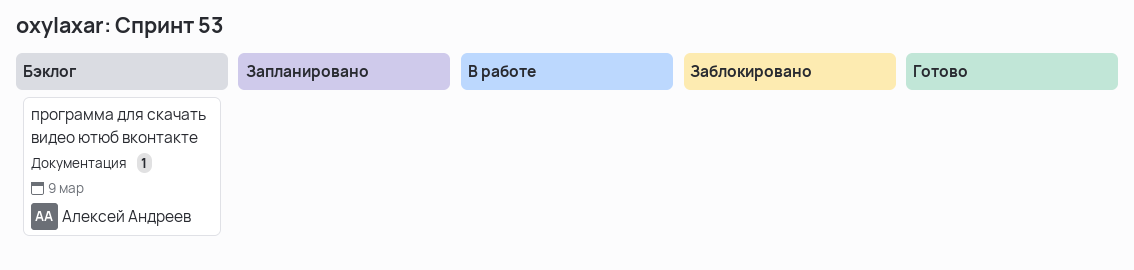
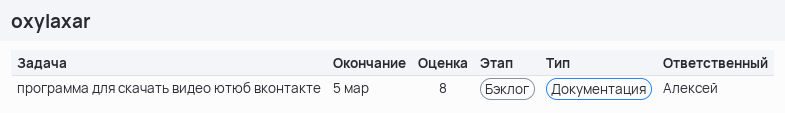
программа для скачать видео ютюб вконтакте, estimate: 1 -> 8
программа для скачать видео ютюб вконтакте, due: Mar 9 -> Mar 5

